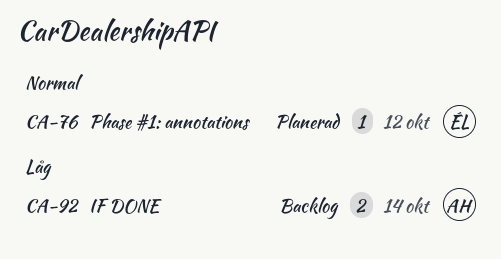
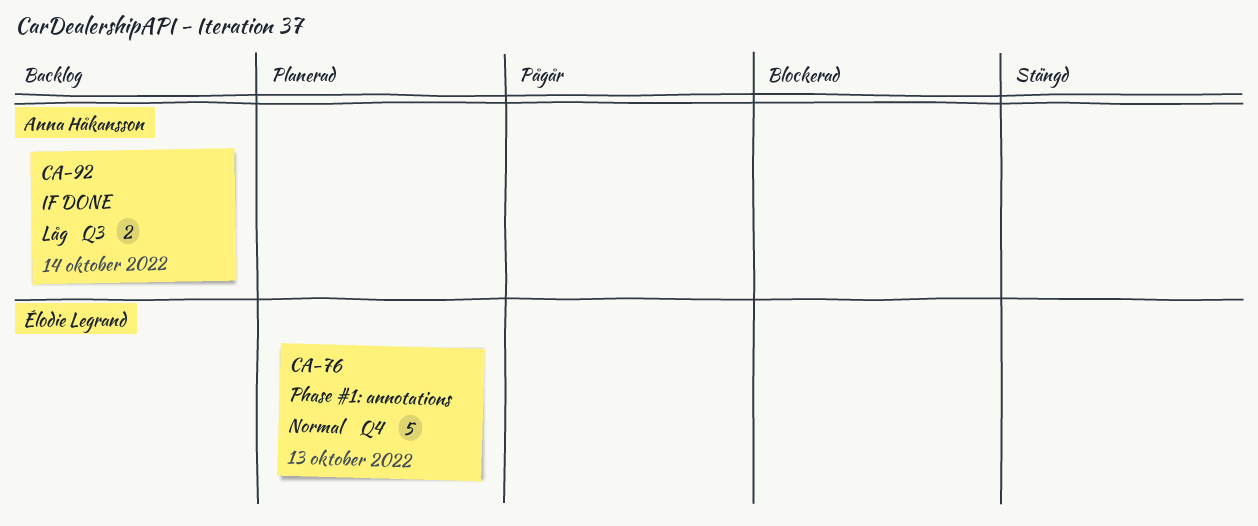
CA-76, estimate: 1 -> 5
CA-76, due: Oct 12 -> Oct 13

